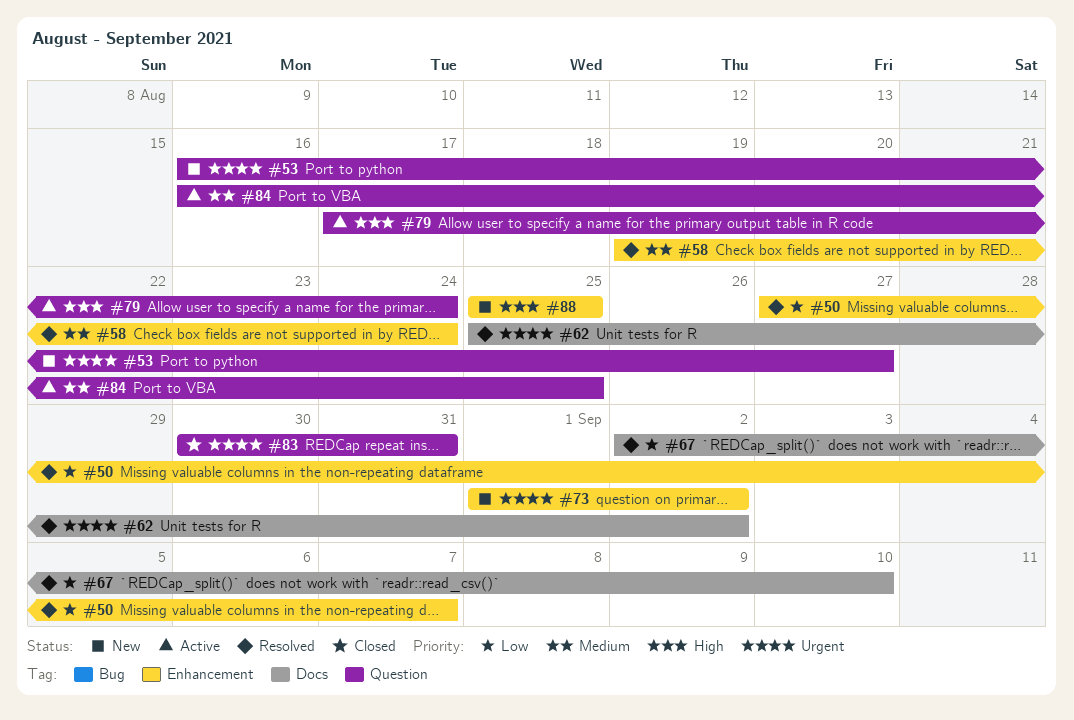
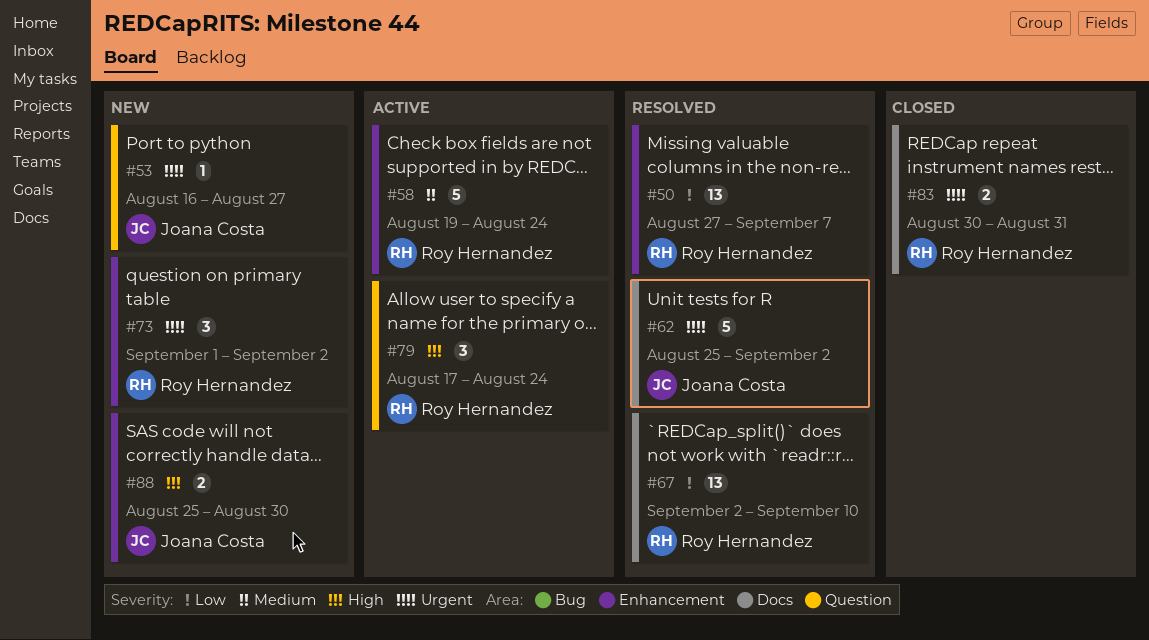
#58, status: Resolved -> Active
#83, label: Question -> Docs
#84: present -> none
#88, due: Aug 25 -> Aug 30

